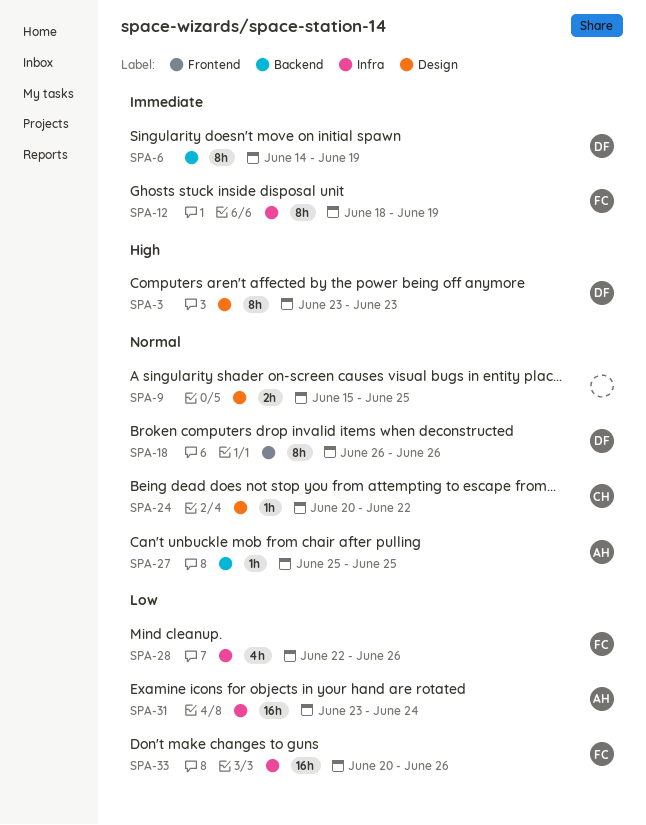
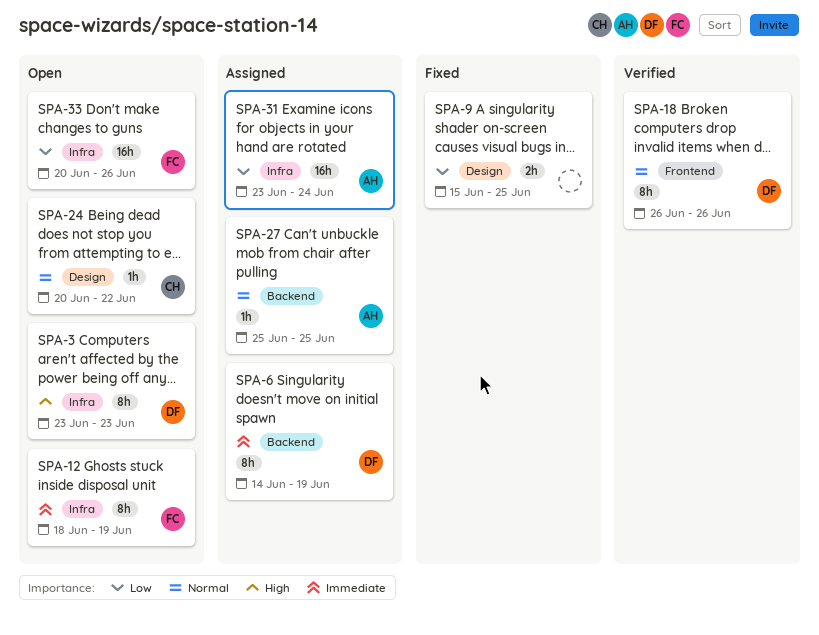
SPA-3, label: Design -> Infra
SPA-9, priority: Normal -> Low
SPA-28: present -> none

